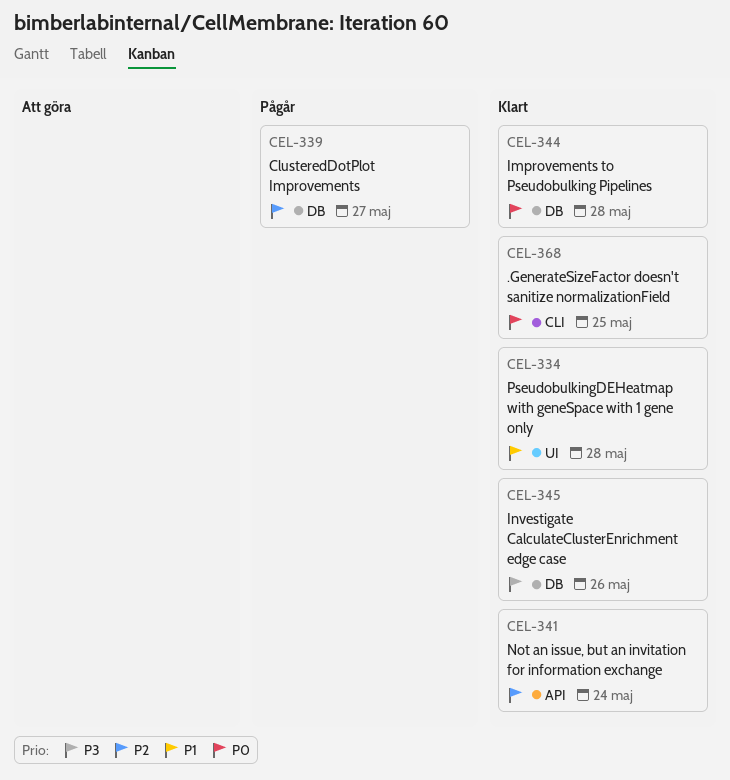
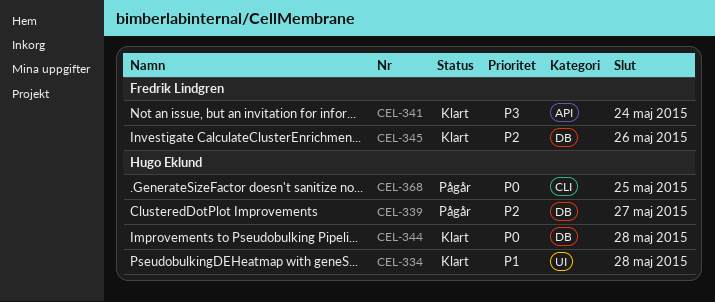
CEL-341, priority: P2 -> P3
CEL-345, priority: P3 -> P2
CEL-368, status: Klart -> Pågår

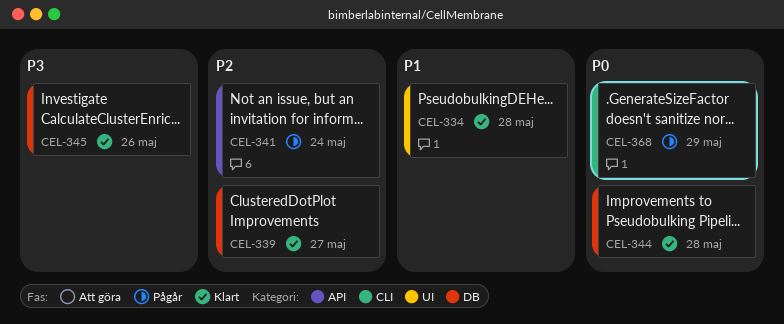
CEL-339, status: Pågår -> Klart
CEL-341, status: Klart -> Pågår
CEL-341, priority: P3 -> P2
CEL-345, priority: P2 -> P3
CEL-368, due: May 25 -> May 29

